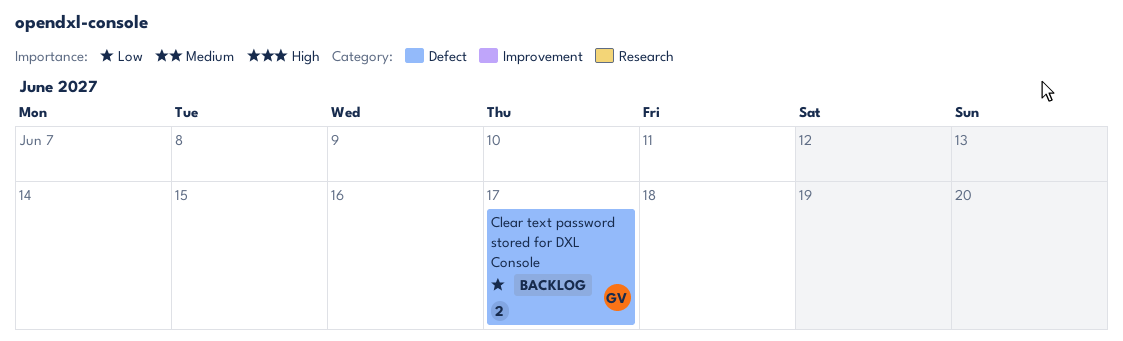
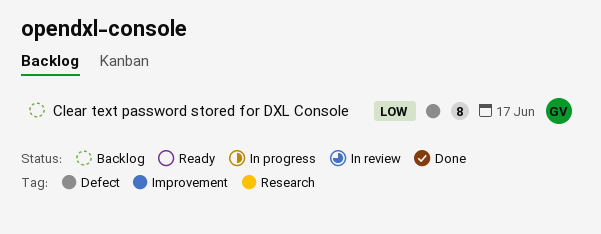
Clear text password stored for DXL Console, estimate: 2 -> 8

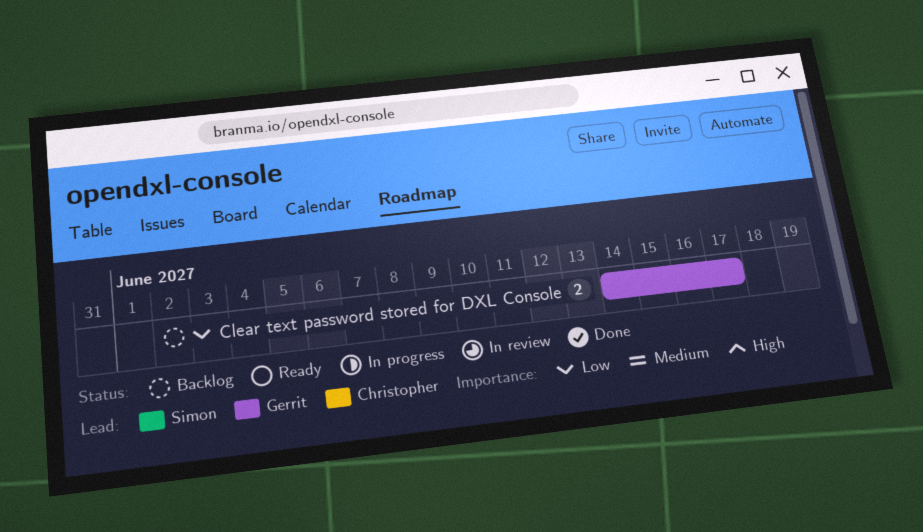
Clear text password stored for DXL Console, estimate: 8 -> 2

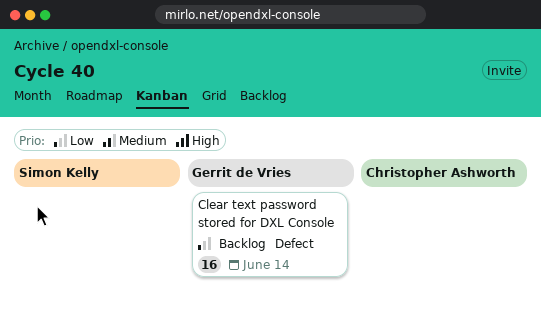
Clear text password stored for DXL Console, estimate: 2 -> 16
Clear text password stored for DXL Console, due: Jun 17 -> Jun 14

